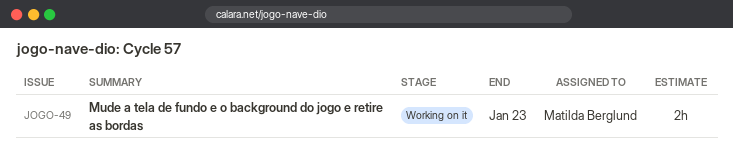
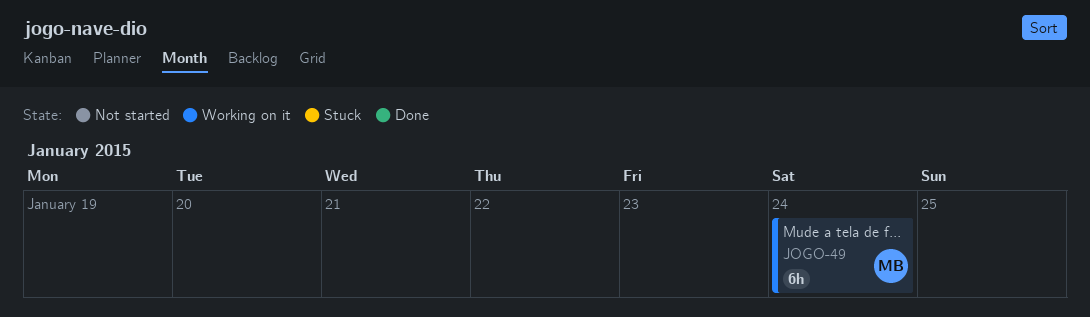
JOGO-49, estimate: 2h -> 6h
JOGO-49, due: Jan 23 -> Jan 24

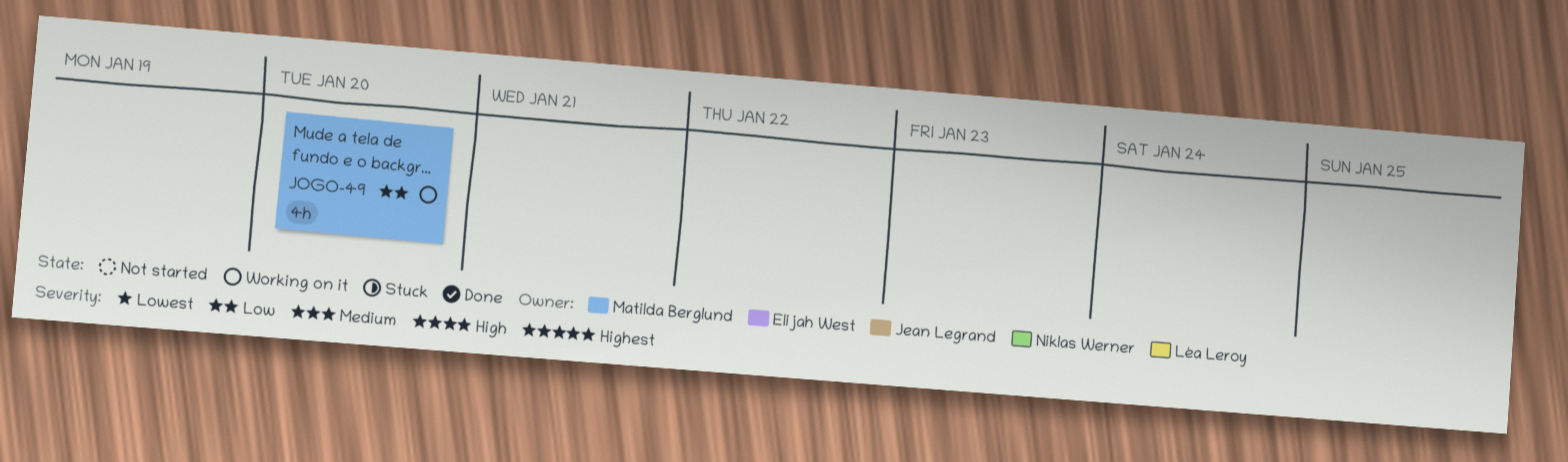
JOGO-49, estimate: 6h -> 4h
JOGO-49, due: Jan 24 -> Jan 20

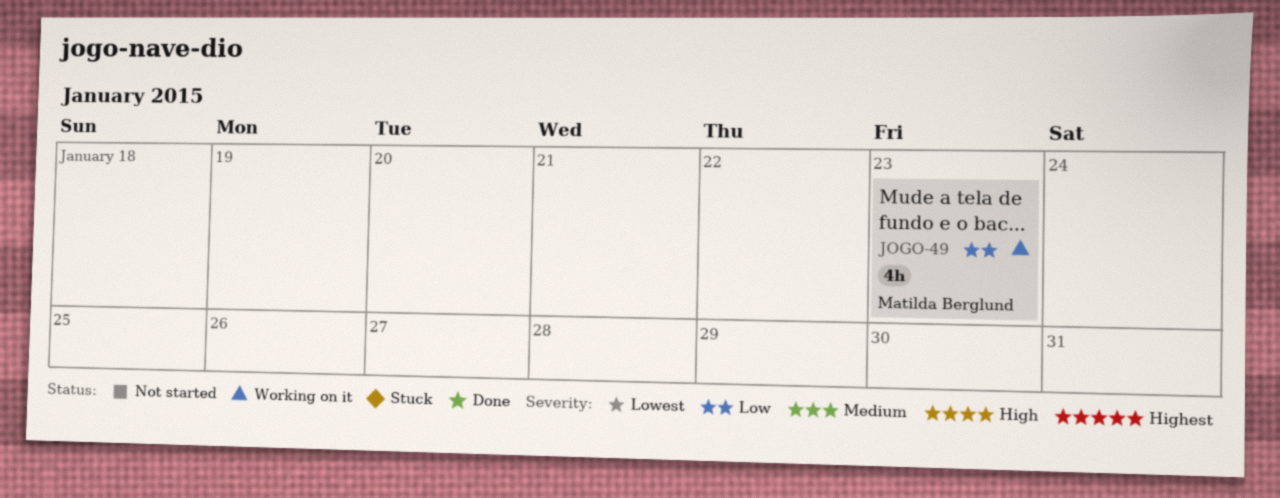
JOGO-49, due: Jan 20 -> Jan 23

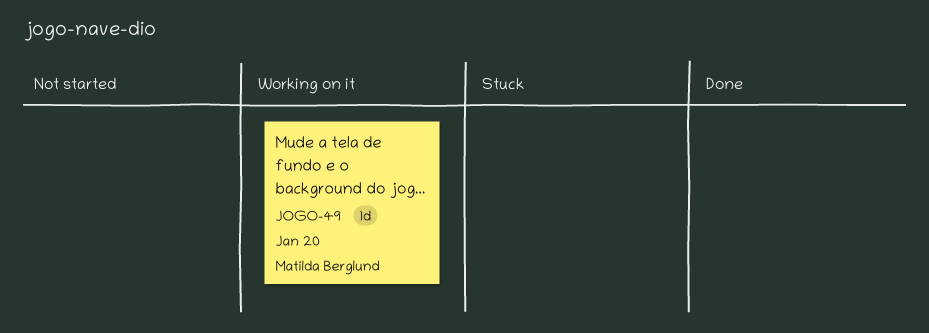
JOGO-49, estimate: 4h -> 1d
JOGO-49, due: Jan 23 -> Jan 20

